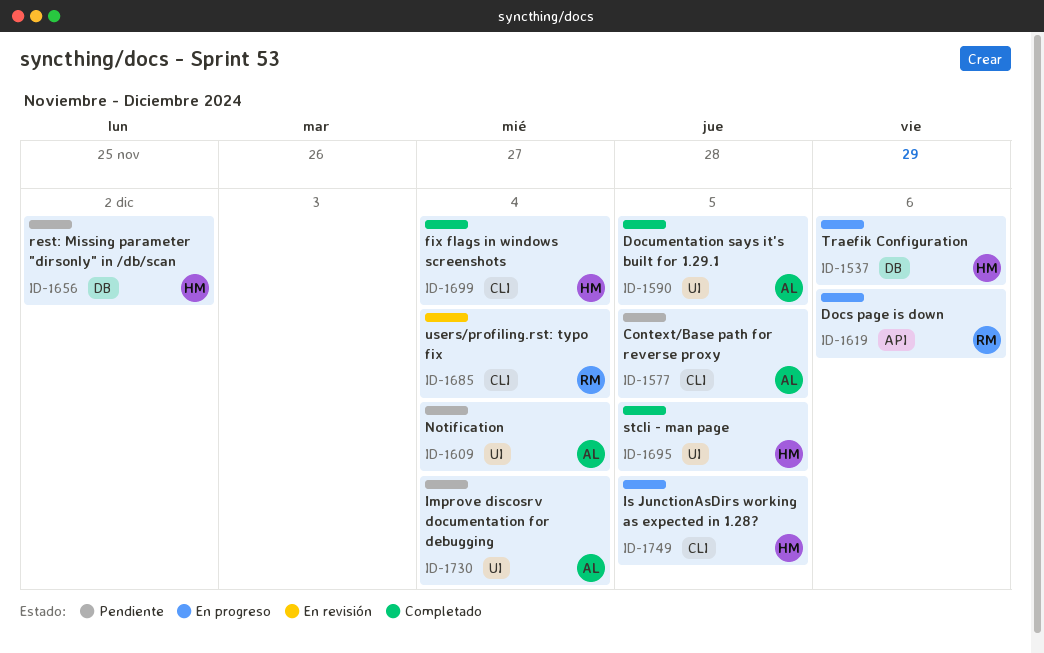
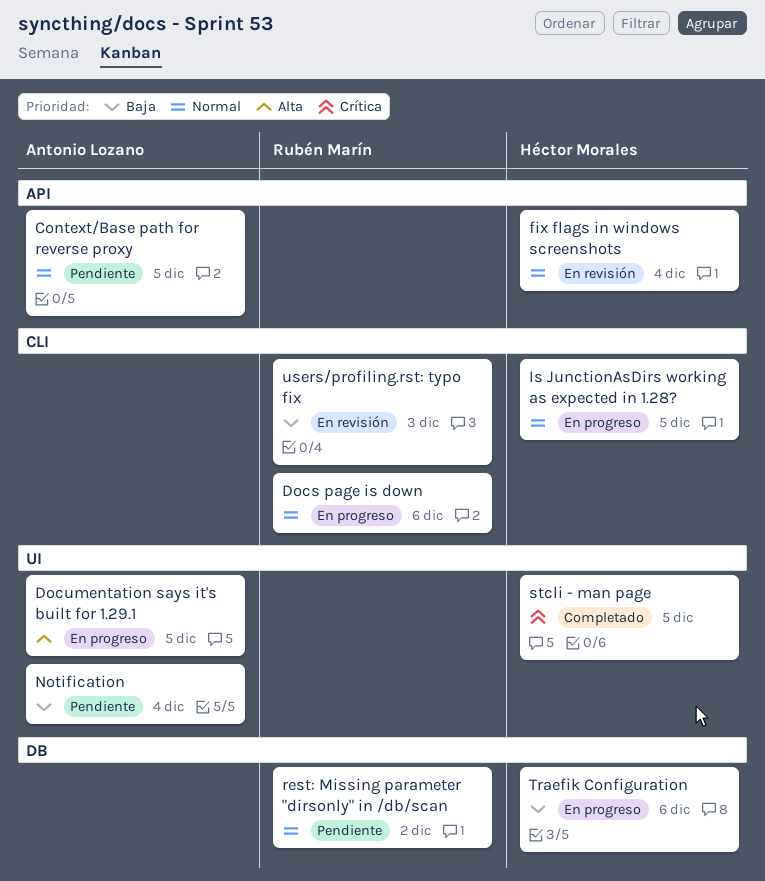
Context/Base path for reverse proxy, label: CLI -> API
Docs page is down, label: API -> CLI
Documentation says it's built for 1.29.1, status: Completado -> En progreso
fix flags in windows screenshots, status: Completado -> En revisión
fix flags in windows screenshots, label: CLI -> API
Improve discosrv documentation for debugging: present -> none
rest: Missing parameter "dirsonly" in /db/scan, owner: Héctor Morales -> Rubén Marín
users/profiling.rst: typo fix, due: Dec 4 -> Dec 3

